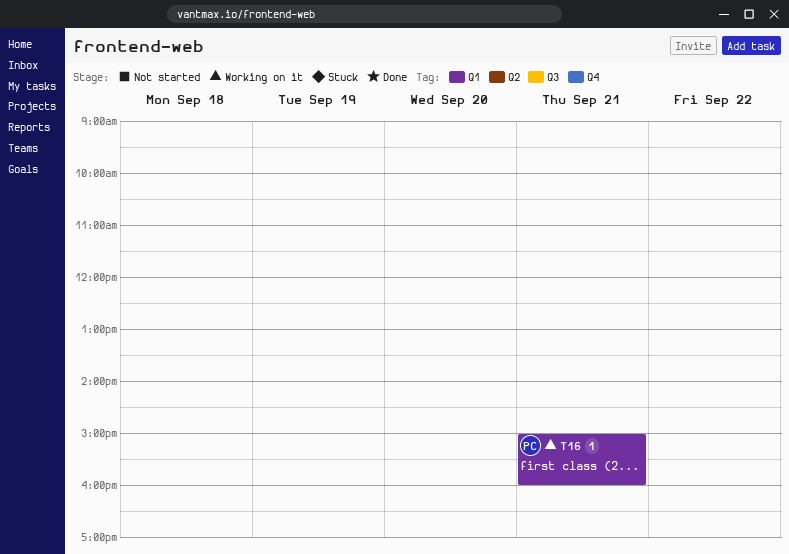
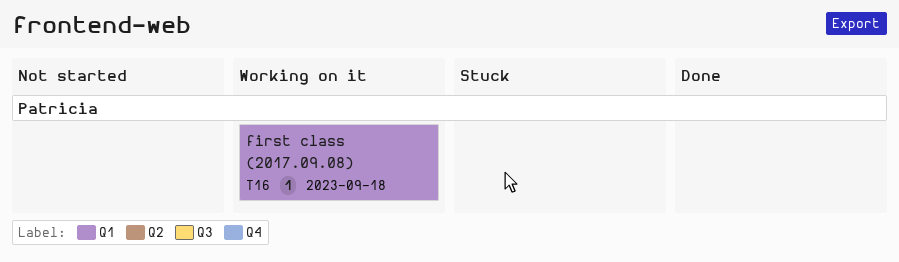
T16, day: Sep 21 -> Sep 18

